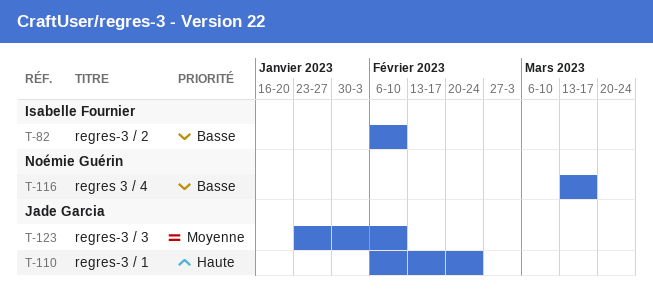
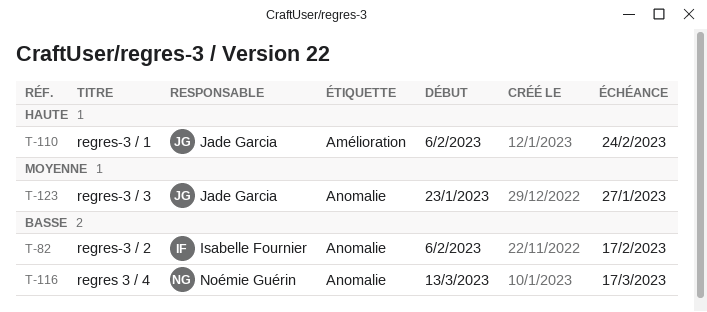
T-82, due: Feb 10 -> Feb 17
T-123, due: Feb 10 -> Jan 27

